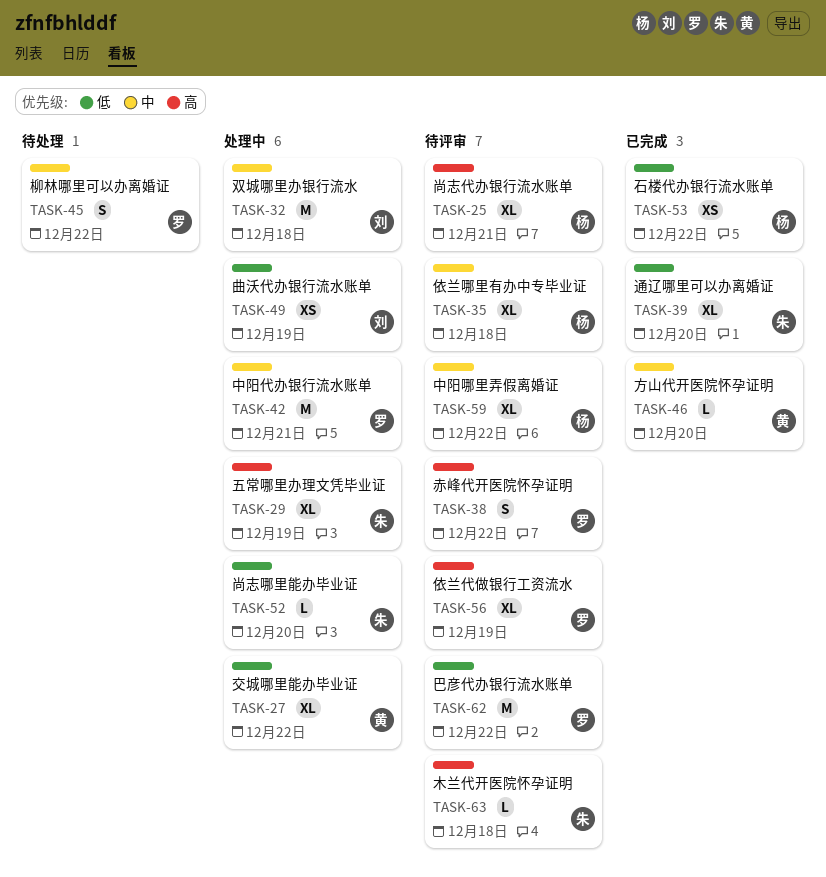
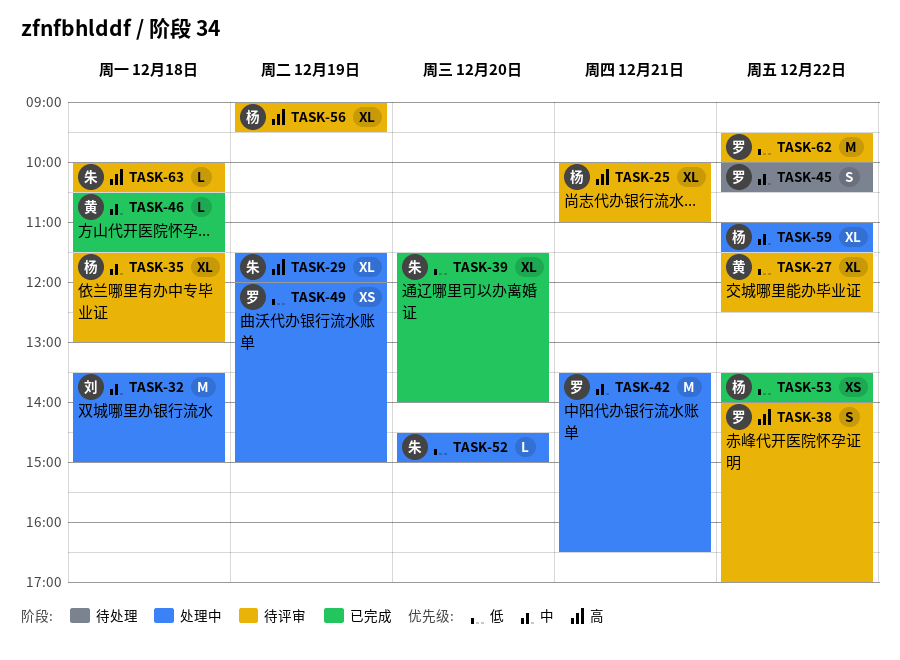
TASK-27, status: 处理中 -> 待评审
TASK-46, day: Dec 20 -> Dec 18
TASK-49, owner: 刘 -> 罗
TASK-56, owner: 罗 -> 杨
TASK-59, status: 待评审 -> 处理中

